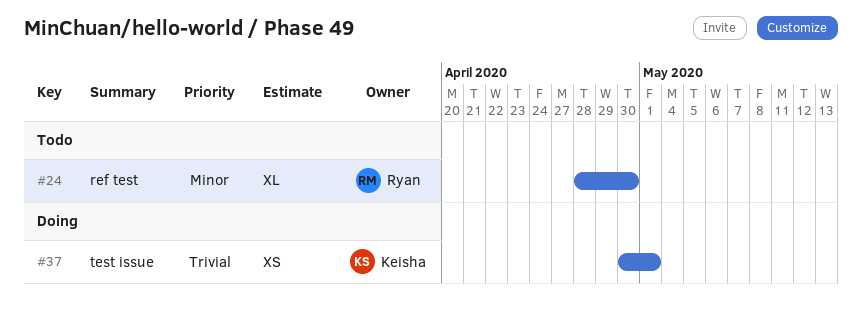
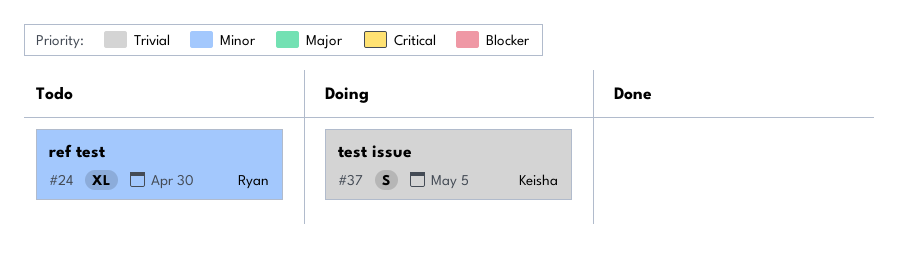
#37, estimate: XS -> S
#37, due: May 1 -> May 5

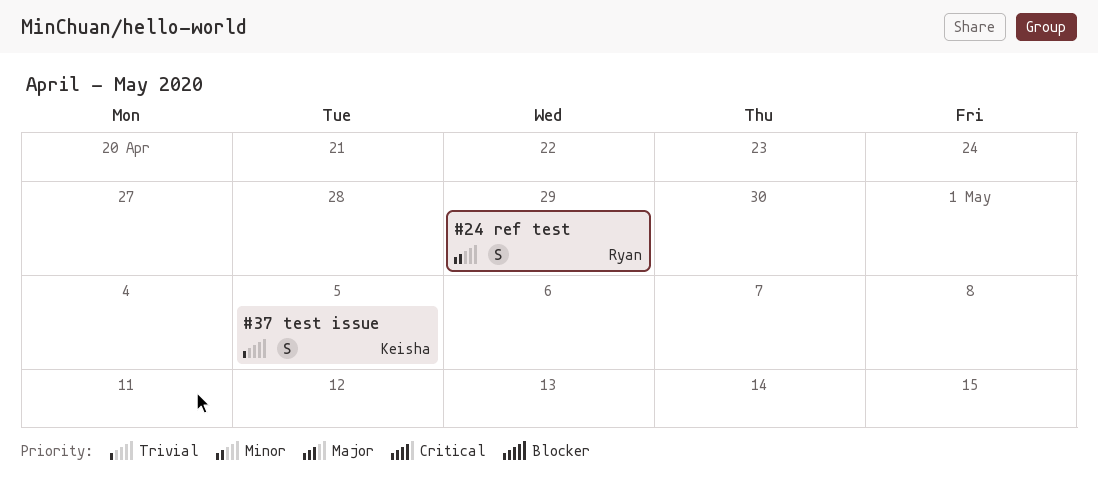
#24, estimate: XL -> S
#24, due: Apr 30 -> Apr 29

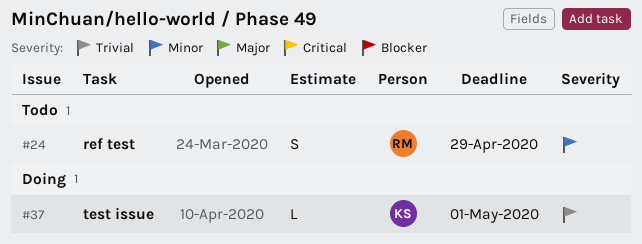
#37, estimate: S -> L
#37, due: May 5 -> May 1

